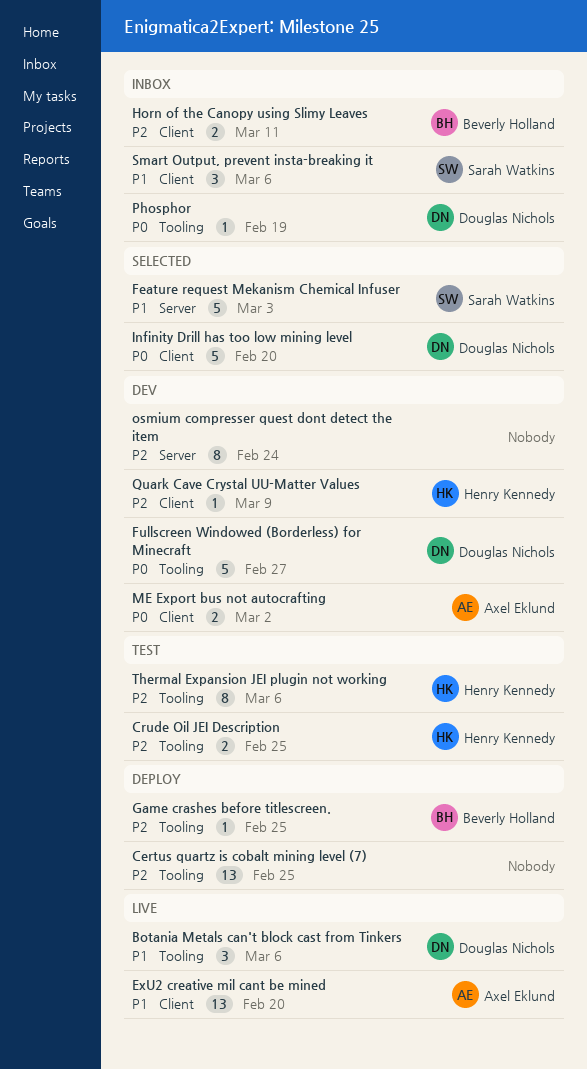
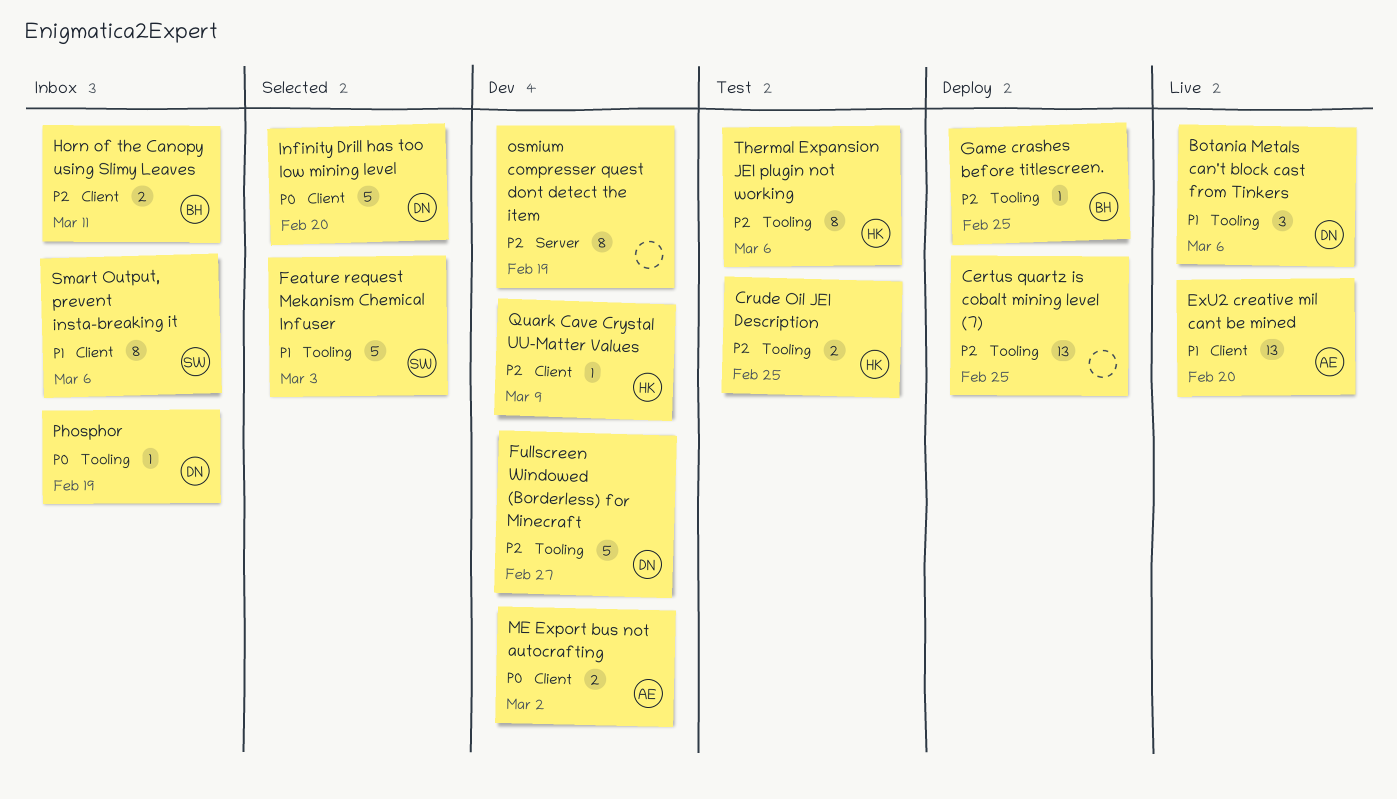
Feature request Mekanism Chemical Infuser, label: Server -> Tooling
Fullscreen Windowed (Borderless) for Minecraft, priority: P0 -> P2
osmium compresser quest dont detect the item, due: Feb 24 -> Feb 19
Smart Output, prevent insta-breaking it, estimate: 3 -> 8

